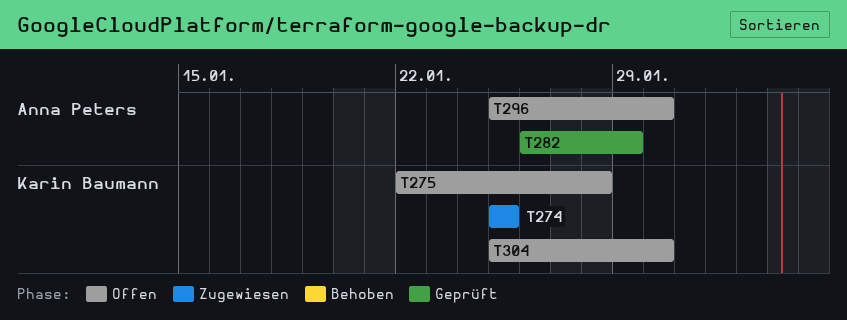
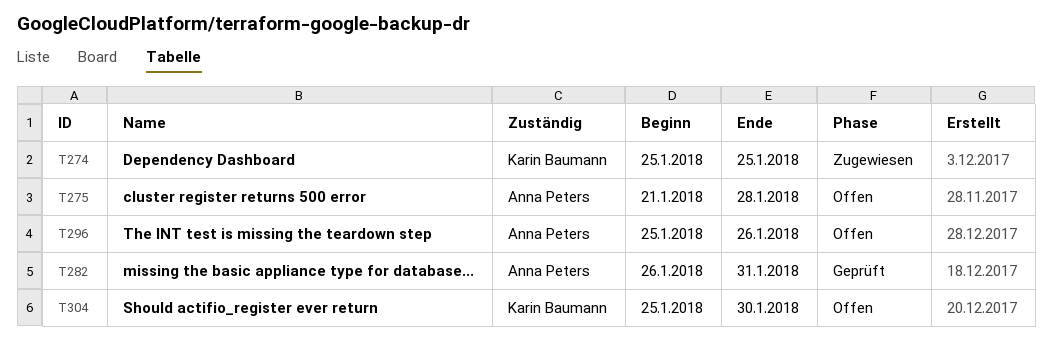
T275, owner: Karin Baumann -> Anna Peters
T275, start: Jan 22 -> Jan 21
T282, due: Jan 29 -> Jan 31
T296, due: Jan 30 -> Jan 26

